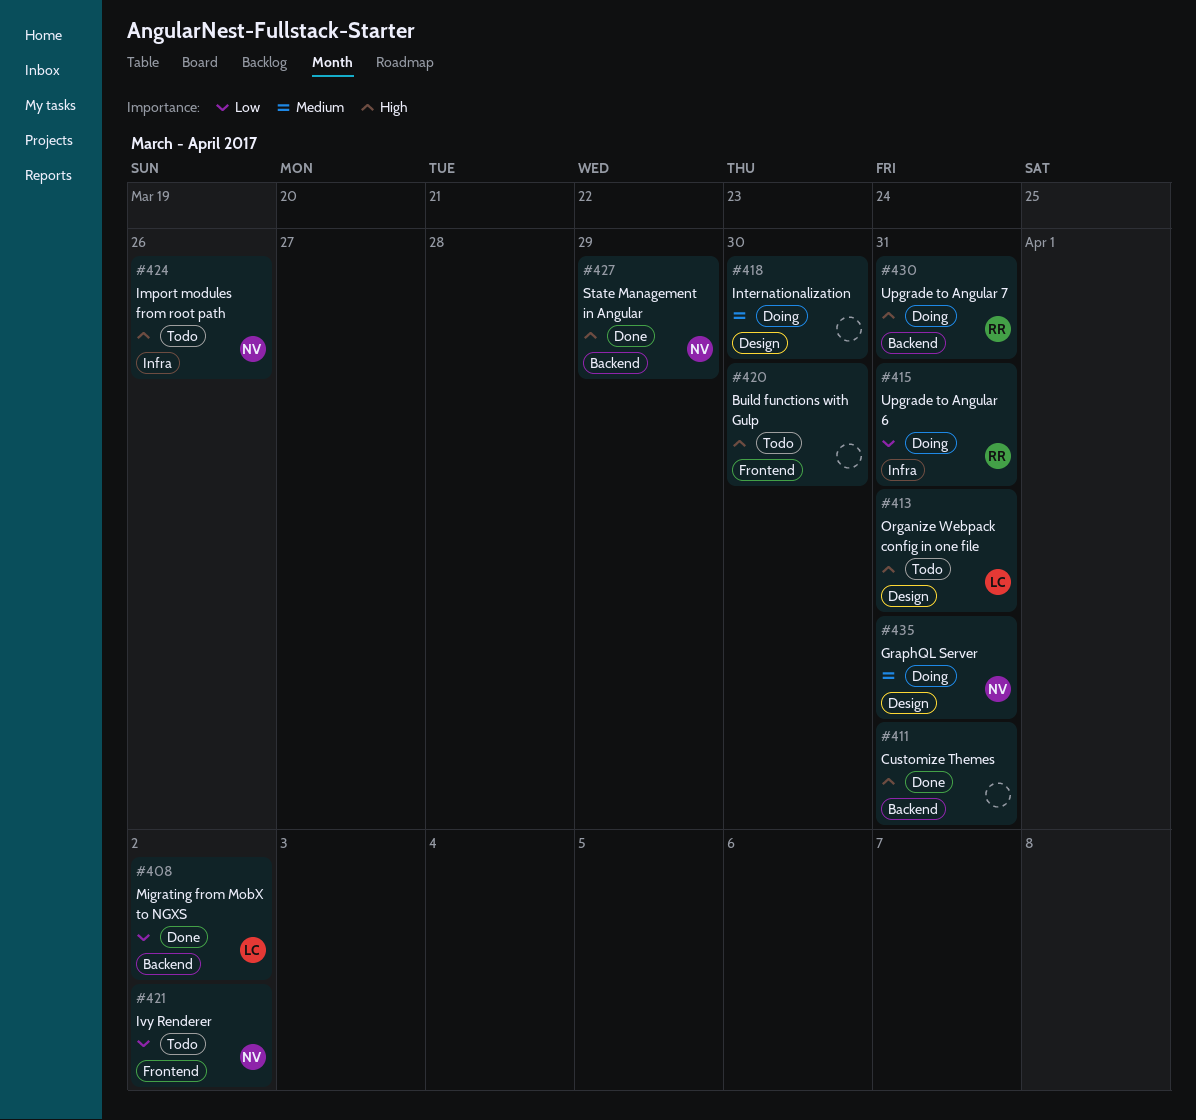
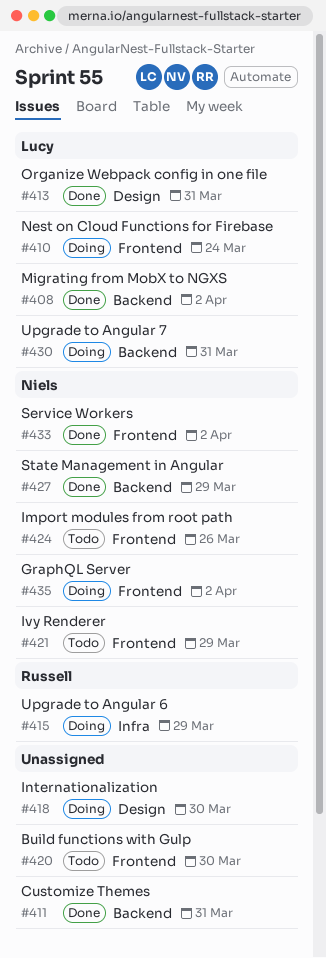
#410: none -> present
#413, status: Todo -> Done
#415, due: Mar 31 -> Mar 29
#421, due: Apr 2 -> Mar 29
#424, label: Infra -> Frontend
#430, owner: Russell -> Lucy
#433: none -> present
#435, label: Design -> Frontend
#435, due: Mar 31 -> Apr 2

